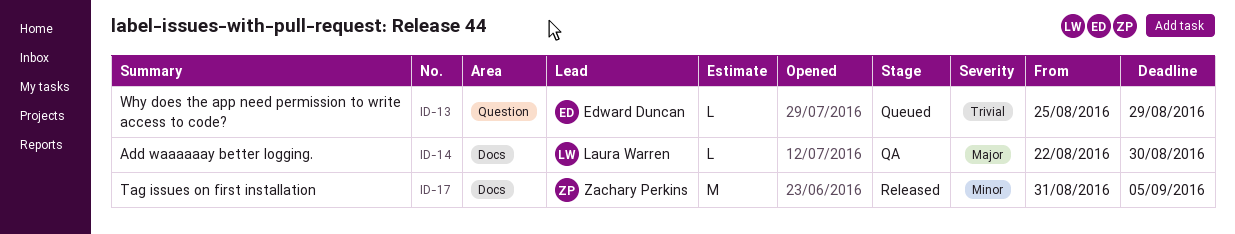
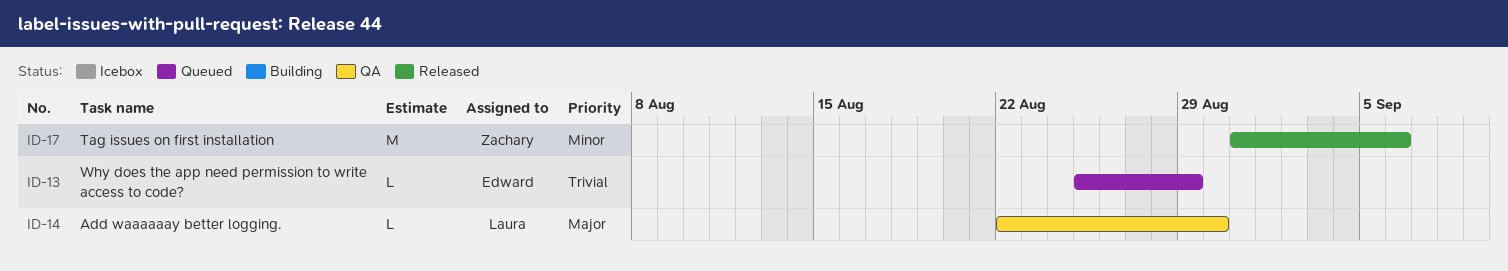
ID-17, due: Sep 5 -> Sep 6

